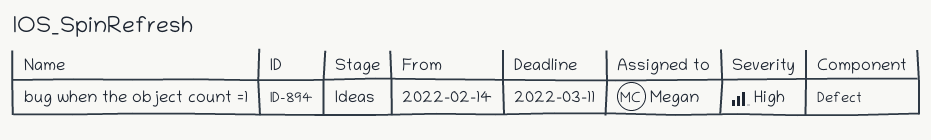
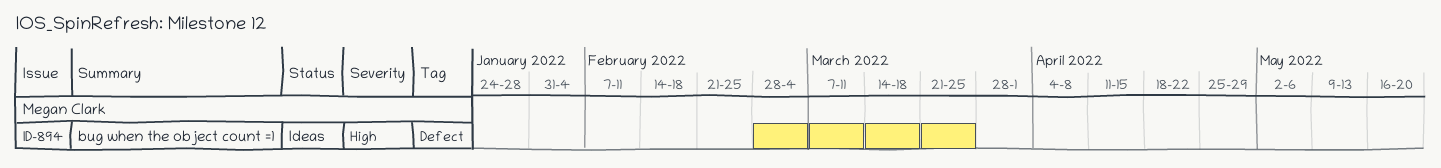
ID-894, start: Feb 14 -> Feb 28
ID-894, due: Mar 11 -> Mar 25

